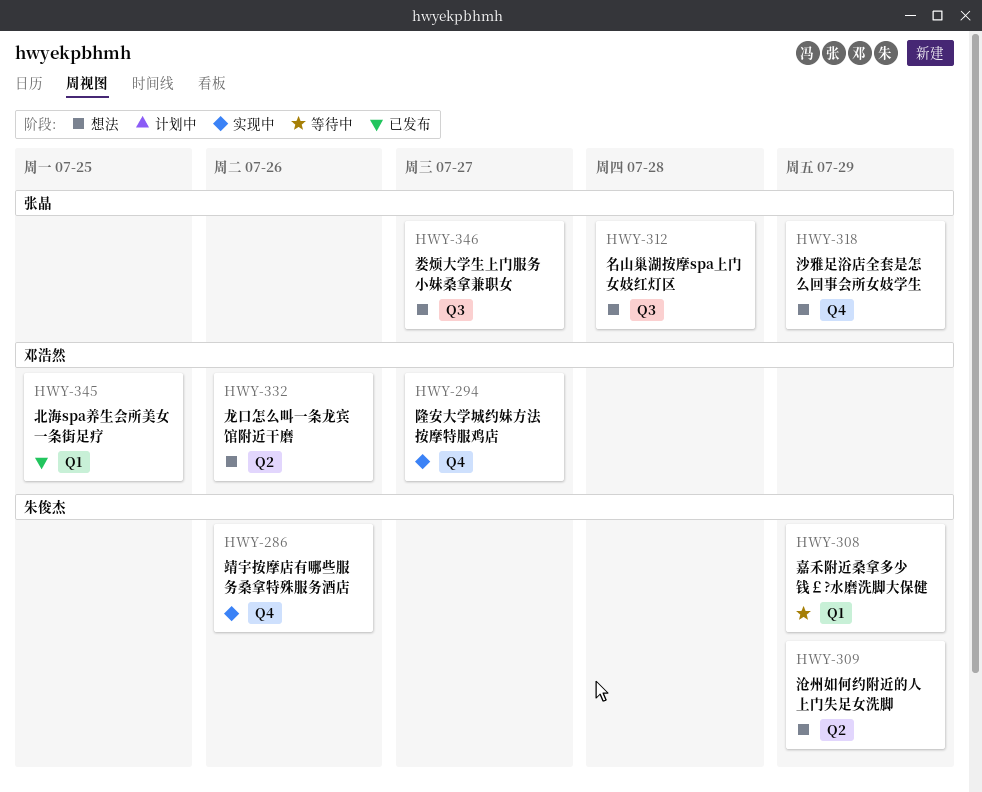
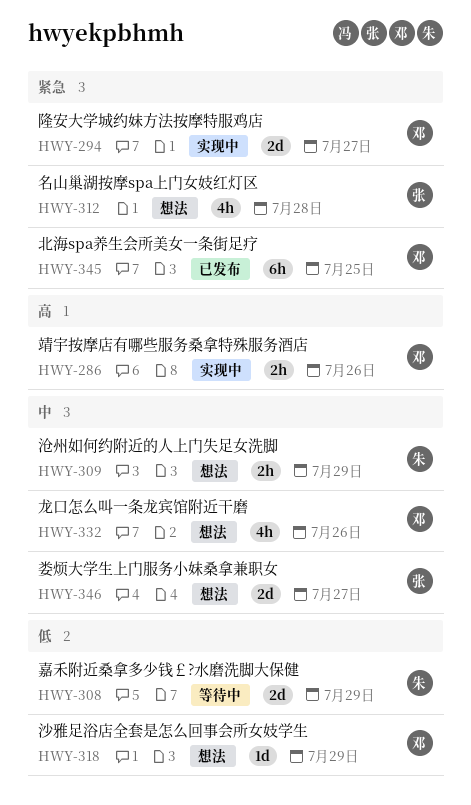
HWY-286, owner: 朱俊杰 -> 邓浩然
HWY-318, owner: 张晶 -> 邓浩然

